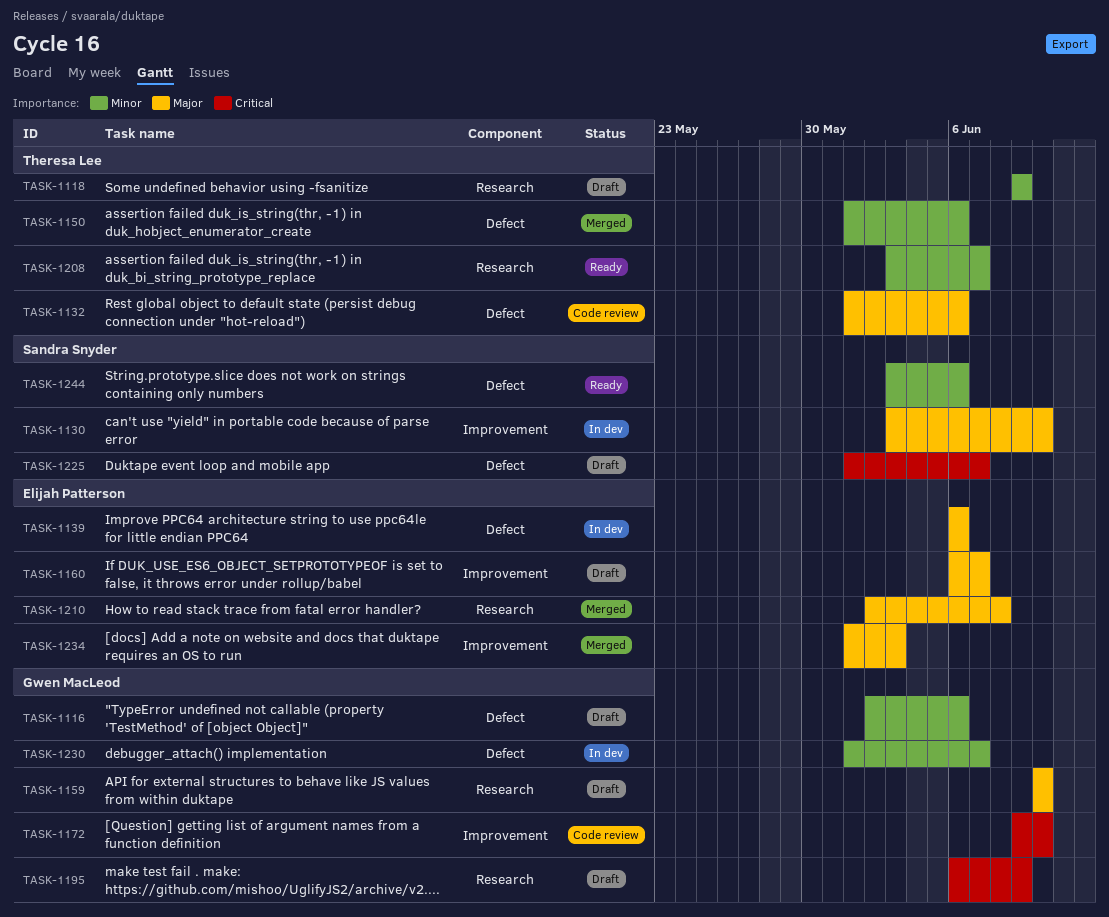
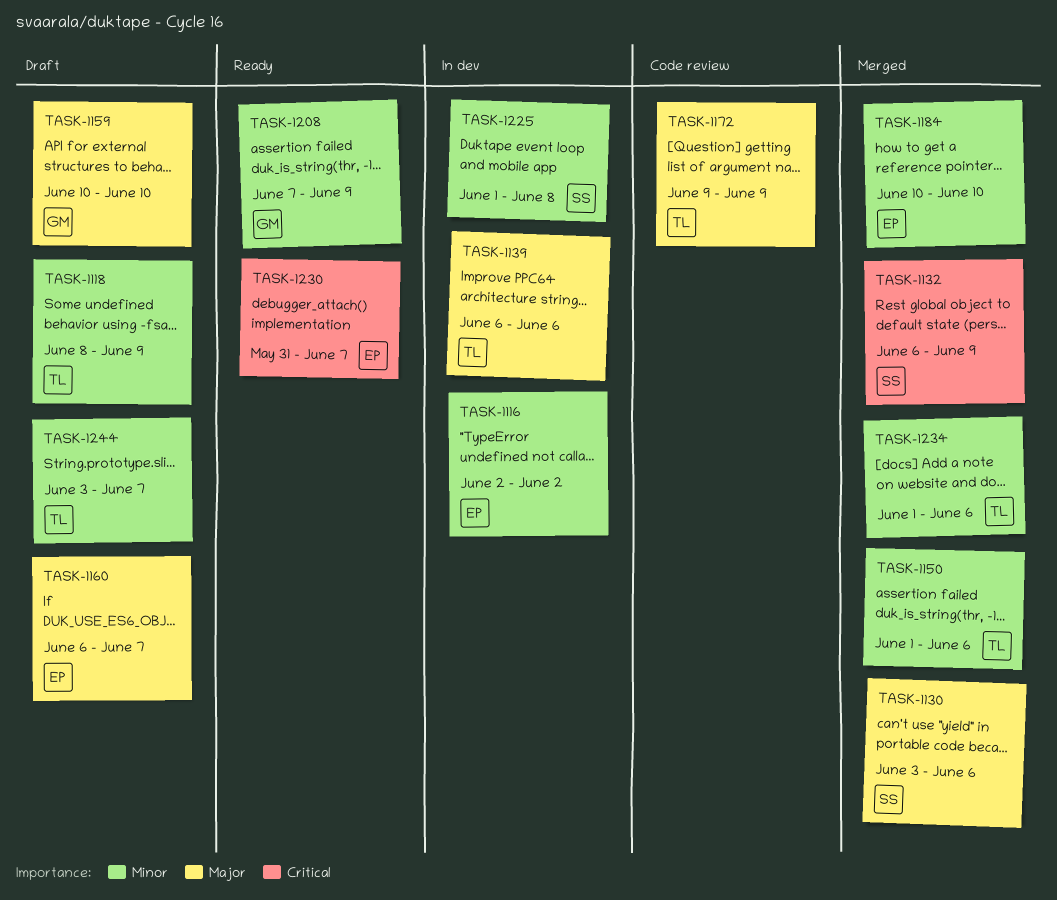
TASK-1116, status: Draft -> In dev
TASK-1116, owner: Gwen MacLeod -> Elijah Patterson
TASK-1116, due: Jun 6 -> Jun 2
TASK-1118, start: Jun 9 -> Jun 8
TASK-1130, status: In dev -> Merged
TASK-1130, due: Jun 10 -> Jun 6
TASK-1132, status: Code review -> Merged
TASK-1132, owner: Theresa Lee -> Sandra Snyder
TASK-1132, priority: Major -> Critical
TASK-1132, start: Jun 1 -> Jun 6
TASK-1132, due: Jun 6 -> Jun 9
TASK-1139, owner: Elijah Patterson -> Theresa Lee
TASK-1172, owner: Gwen MacLeod -> Theresa Lee
TASK-1172, priority: Critical -> Major
TASK-1172, due: Jun 10 -> Jun 9
TASK-1184: none -> present
TASK-1195: present -> none
TASK-1208, owner: Theresa Lee -> Gwen MacLeod
TASK-1208, start: Jun 3 -> Jun 7
TASK-1208, due: Jun 7 -> Jun 9
TASK-1210: present -> none
TASK-1225, status: Draft -> In dev
TASK-1225, priority: Critical -> Minor
TASK-1225, due: Jun 7 -> Jun 8
TASK-1230, status: In dev -> Ready
TASK-1230, owner: Gwen MacLeod -> Elijah Patterson
TASK-1230, priority: Minor -> Critical
TASK-1230, start: Jun 1 -> May 31
TASK-1234, owner: Elijah Patterson -> Theresa Lee
TASK-1234, priority: Major -> Minor
TASK-1234, due: Jun 3 -> Jun 6
TASK-1244, status: Ready -> Draft
TASK-1244, owner: Sandra Snyder -> Theresa Lee
TASK-1244, due: Jun 6 -> Jun 7

